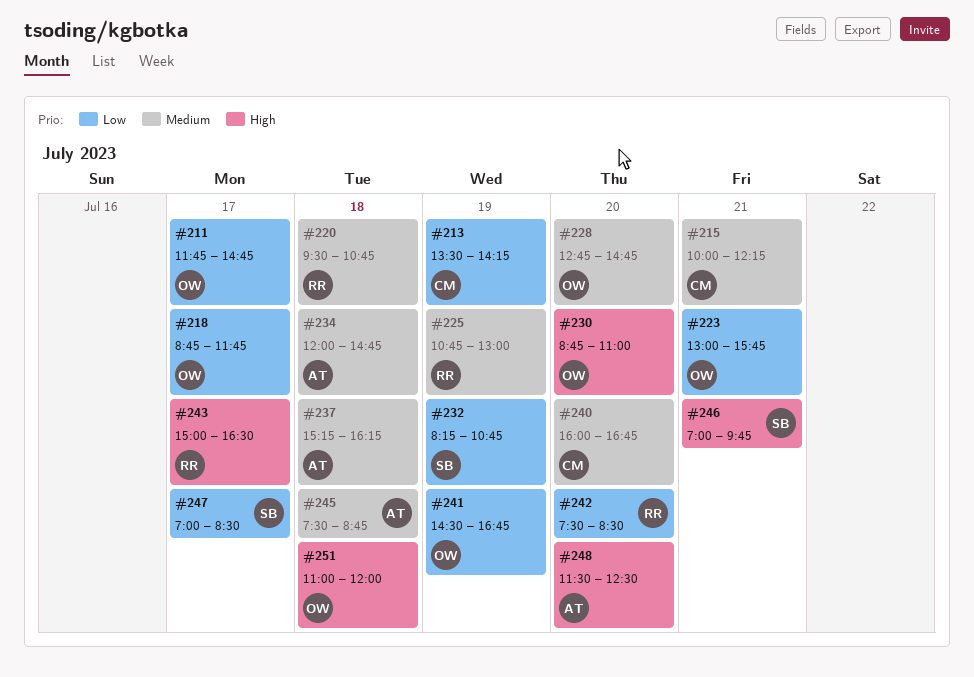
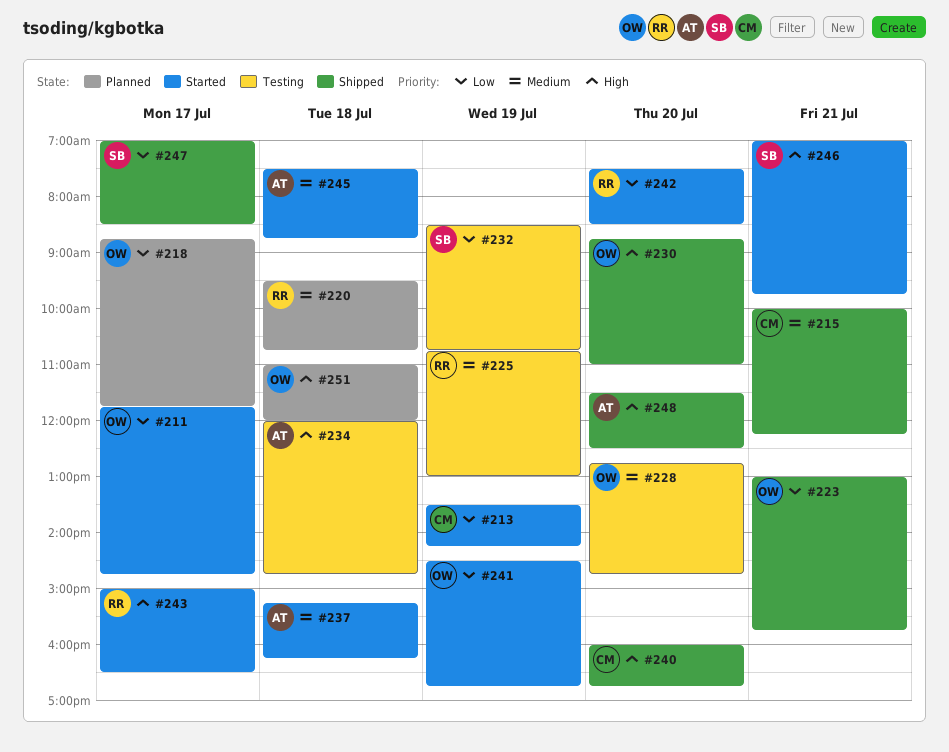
#232, begins: 08:15 -> 08:30
#234, priority: Medium -> High
#240, priority: Medium -> High

